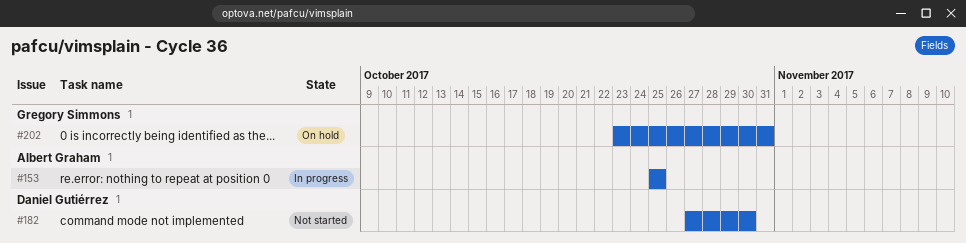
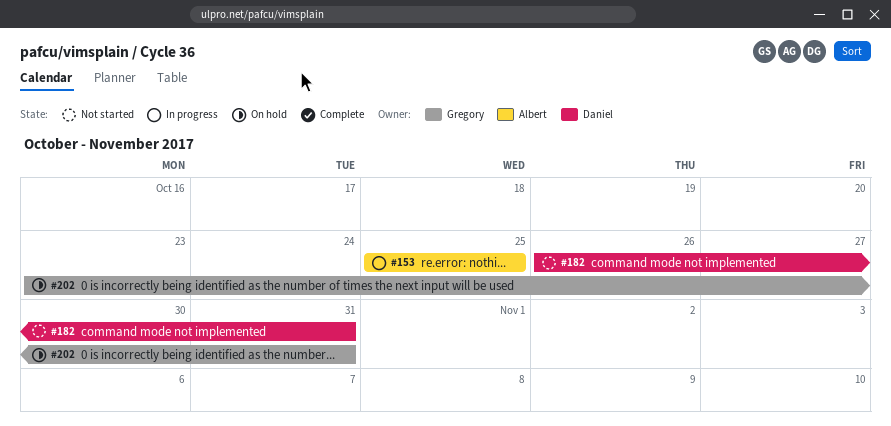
#182, start: Oct 27 -> Oct 26
#182, due: Oct 30 -> Oct 31

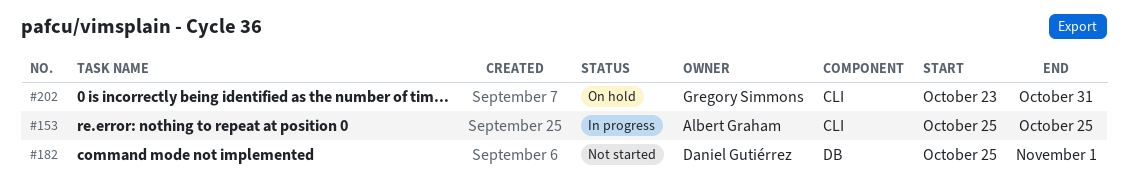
#182, start: Oct 26 -> Oct 25
#182, due: Oct 31 -> Nov 1

